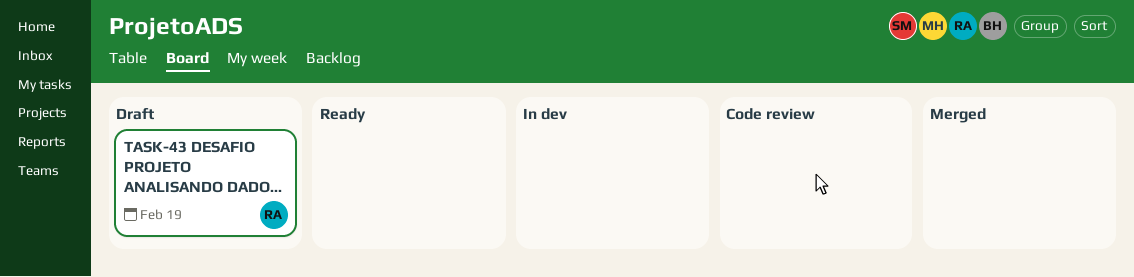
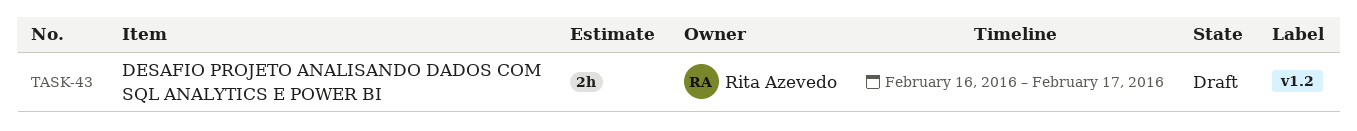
TASK-43, due: Feb 19 -> Feb 17

